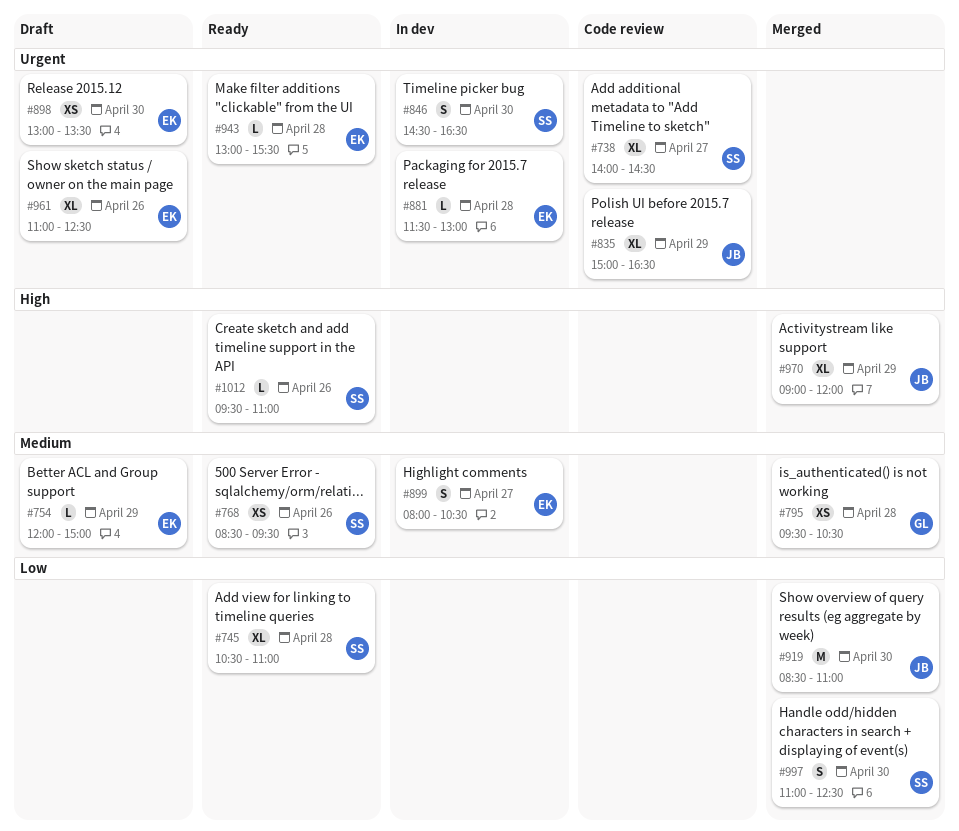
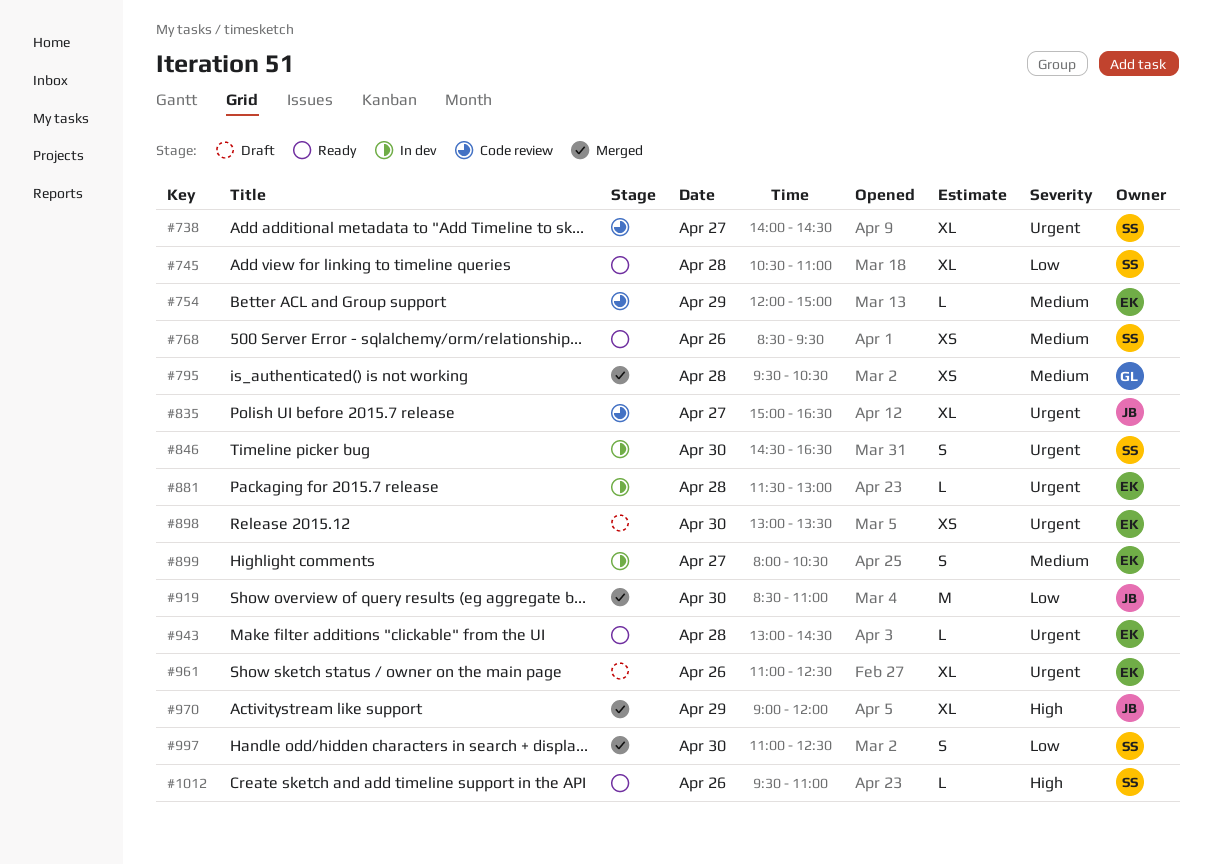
#754, status: Draft -> Code review
#835, day: Apr 29 -> Apr 27
#943, ends: 15:30 -> 14:30

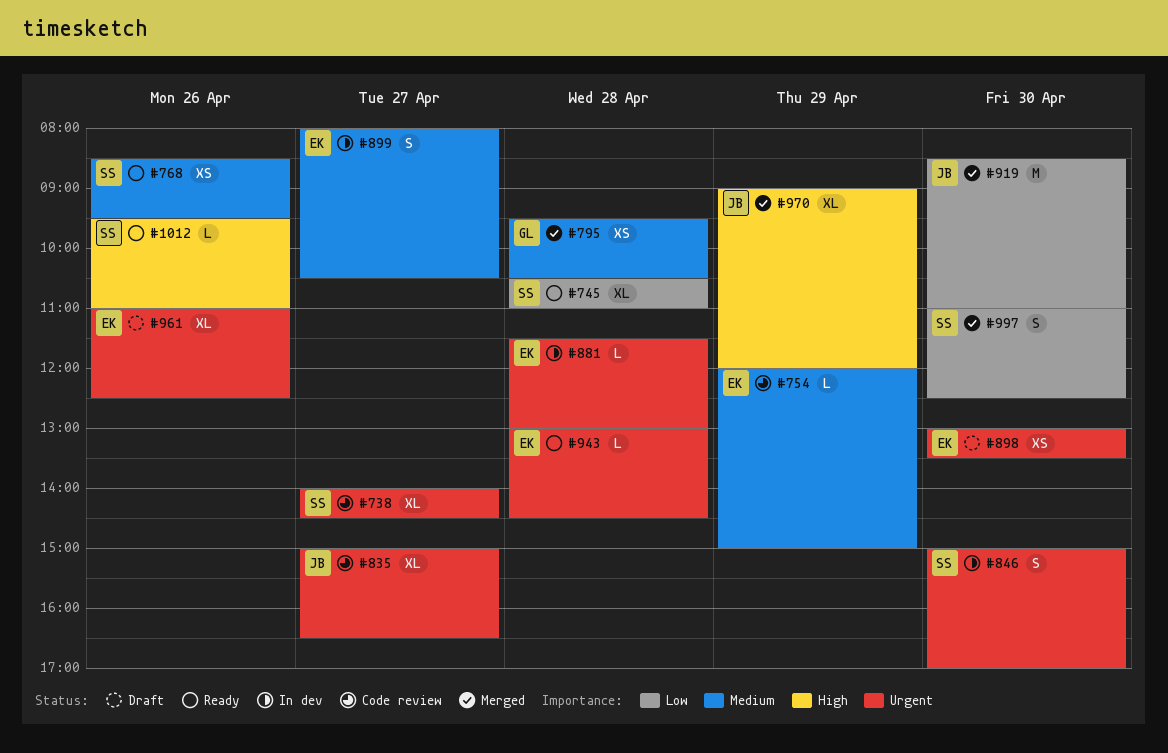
#846, begins: 14:30 -> 15:00
#846, ends: 16:30 -> 17:00

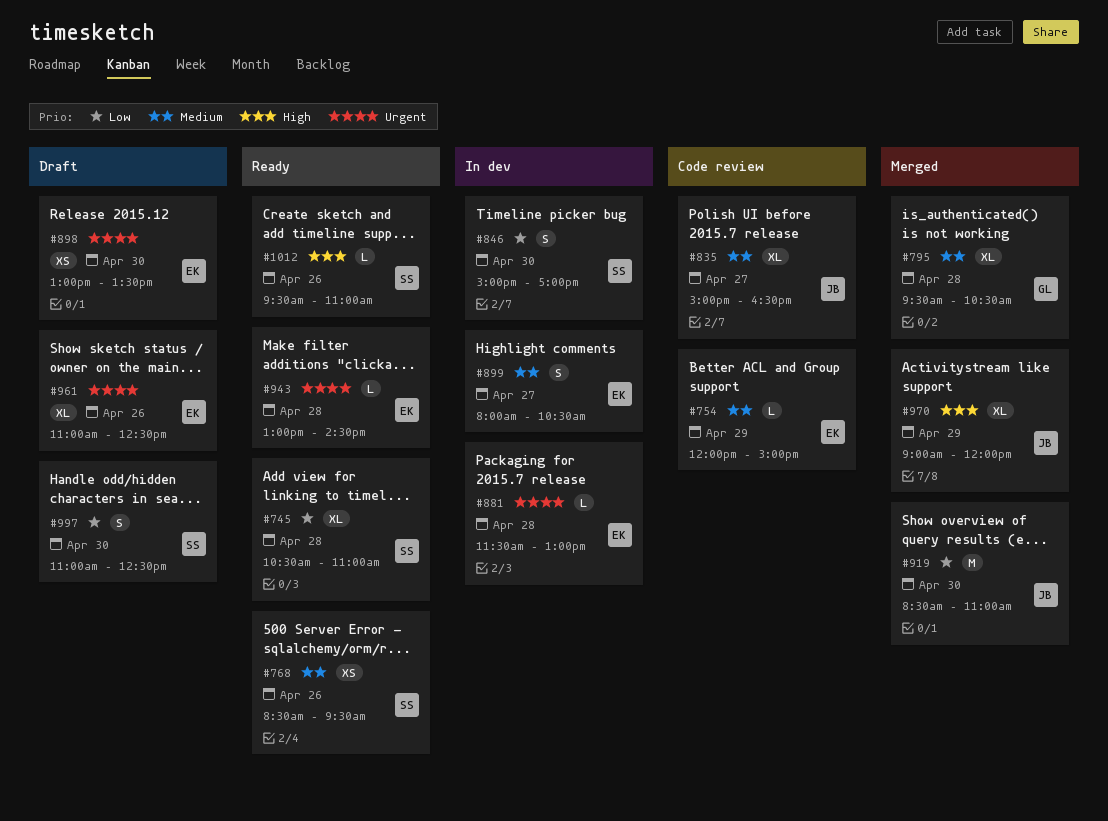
#738: present -> none
#795, estimate: XS -> XL
#835, priority: Urgent -> Medium
#846, priority: Urgent -> Low
#997, status: Merged -> Draft

